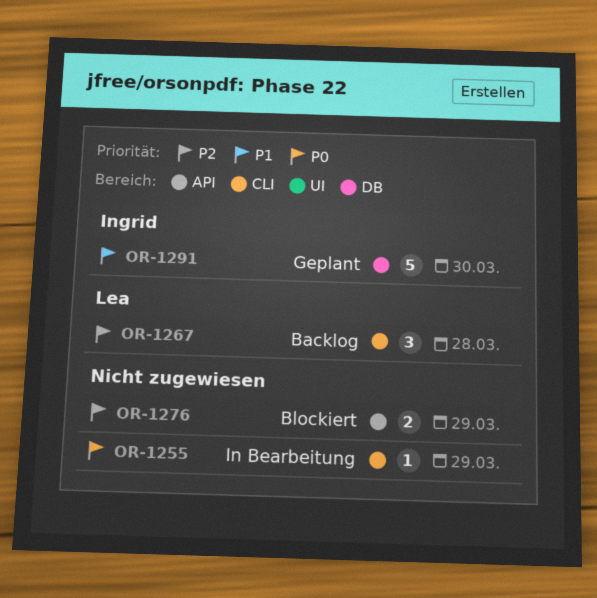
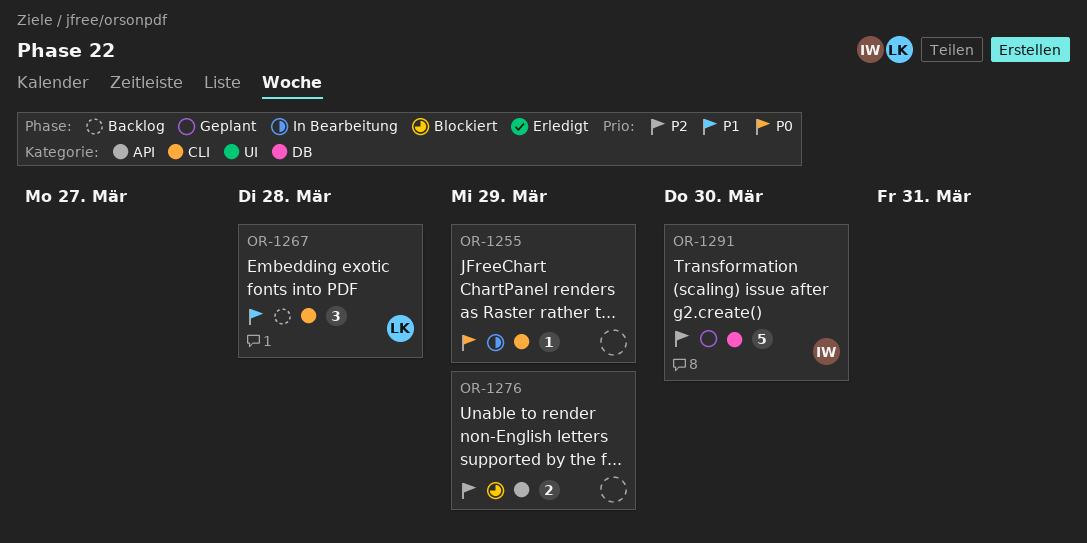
OR-1267, priority: P2 -> P1
OR-1291, priority: P1 -> P2

